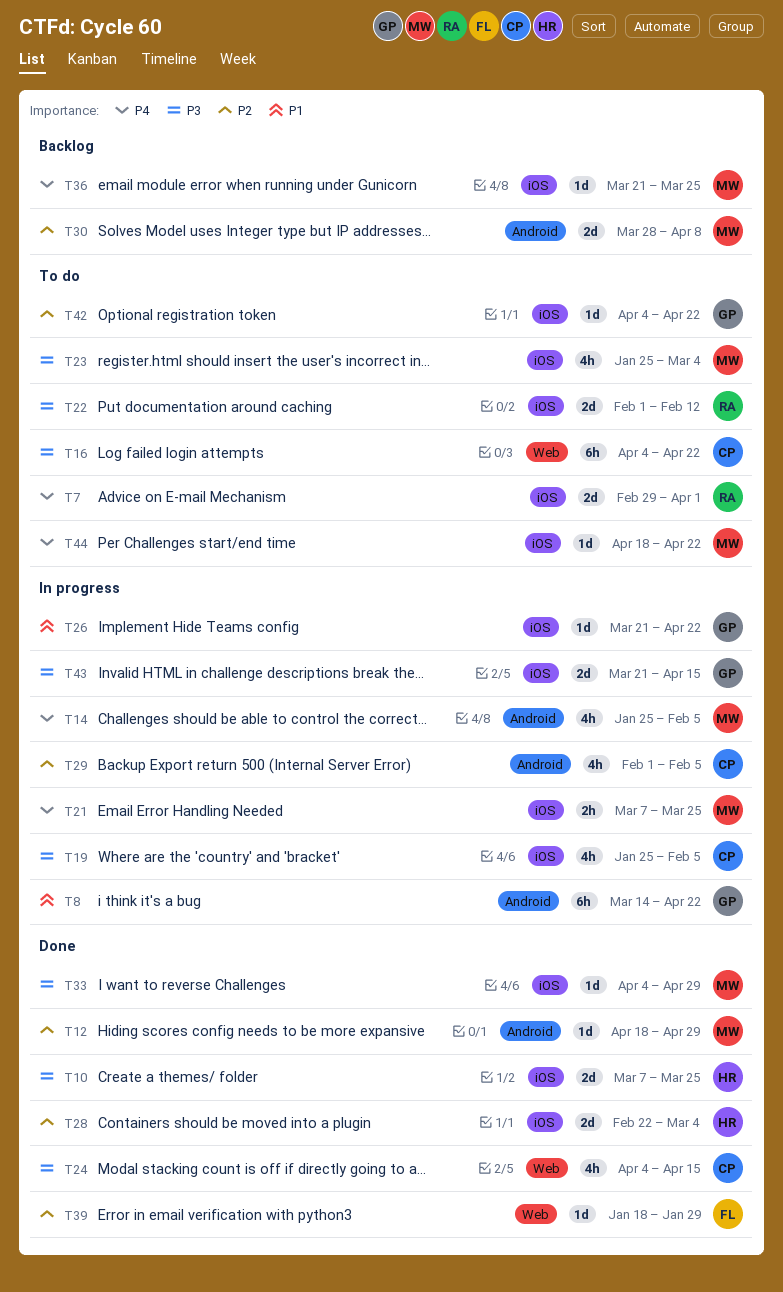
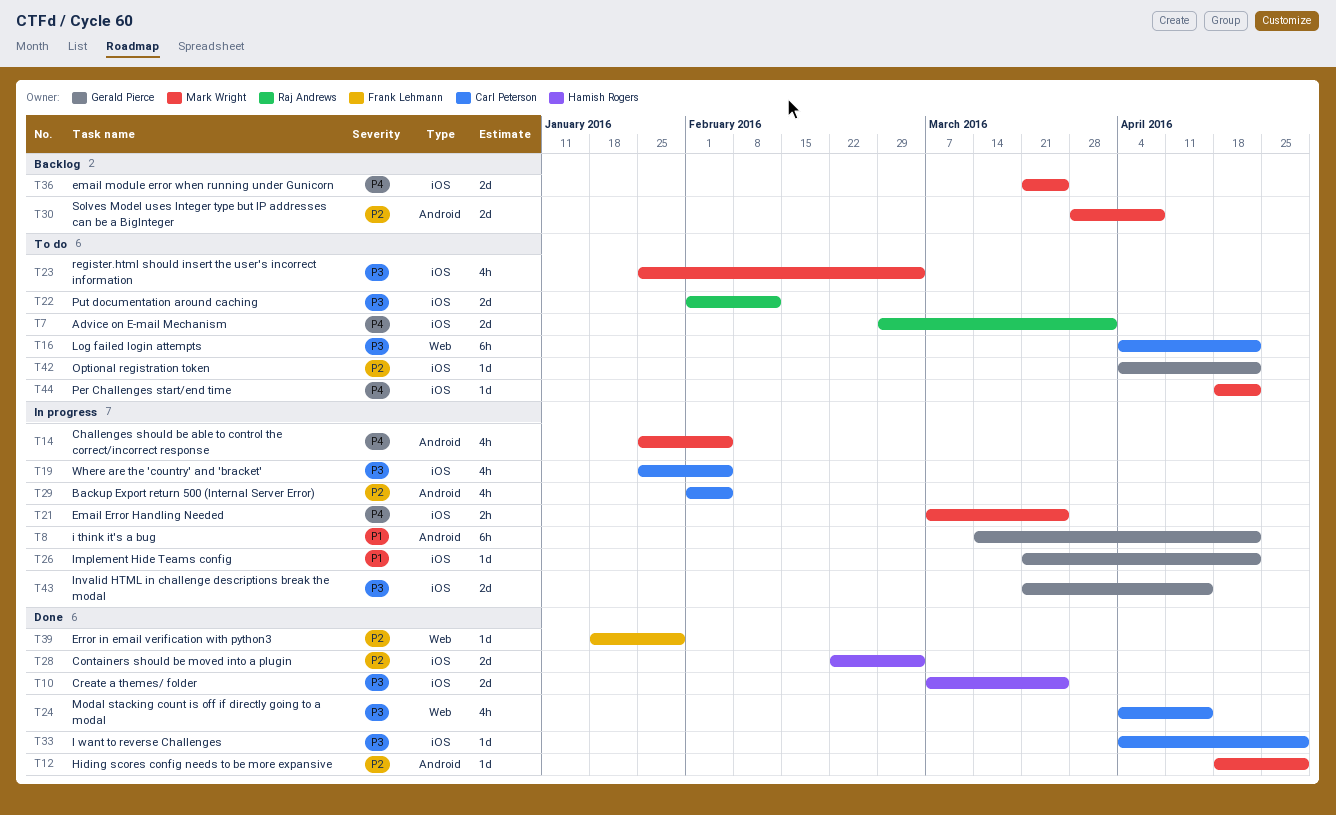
T33, owner: Mark Wright -> Carl Peterson
T36, estimate: 1d -> 2d

